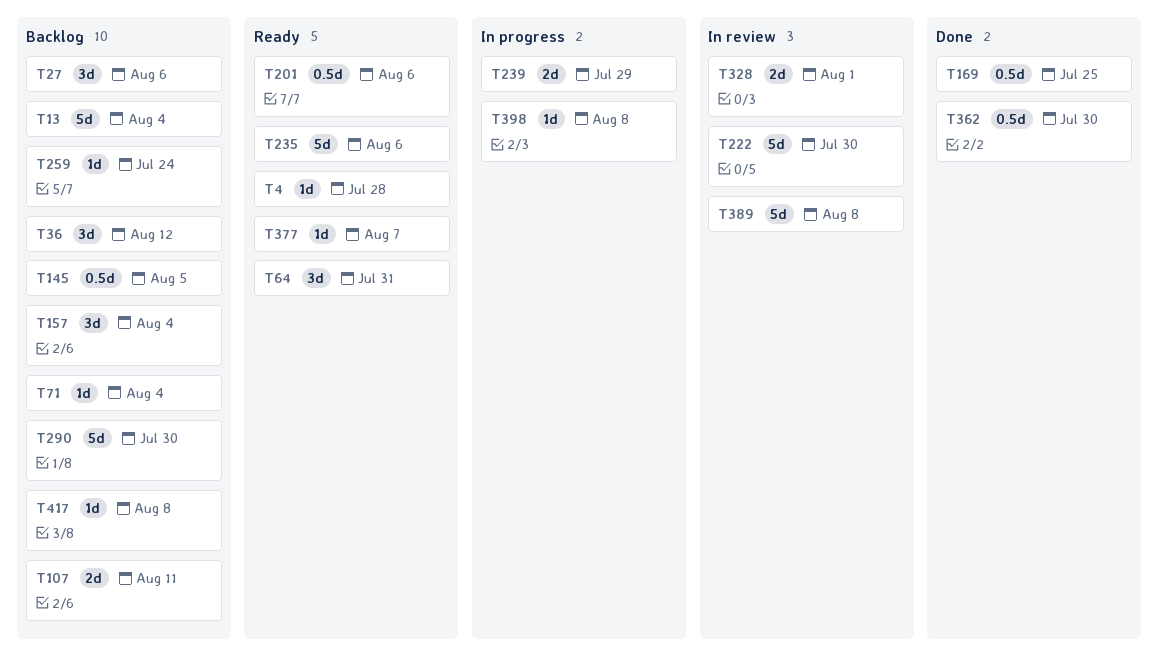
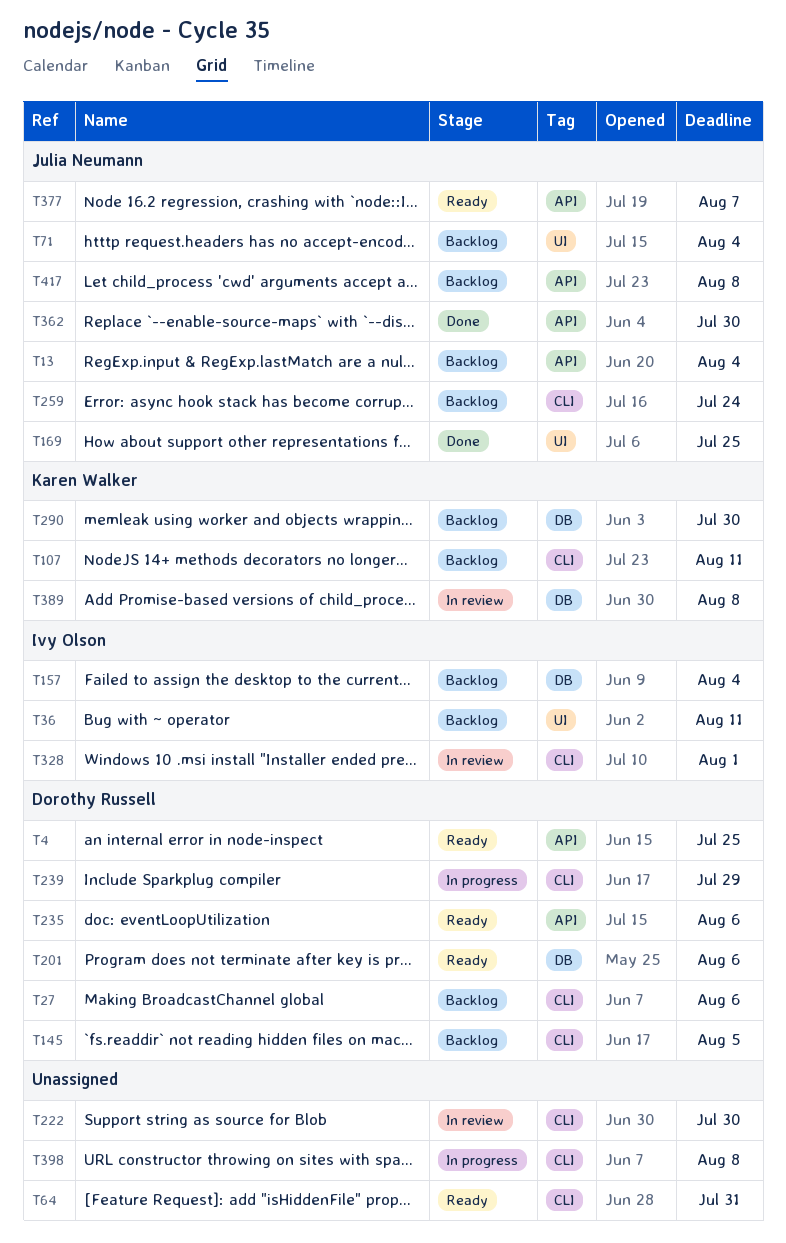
T4, due: Jul 28 -> Jul 25
T36, due: Aug 12 -> Aug 11

